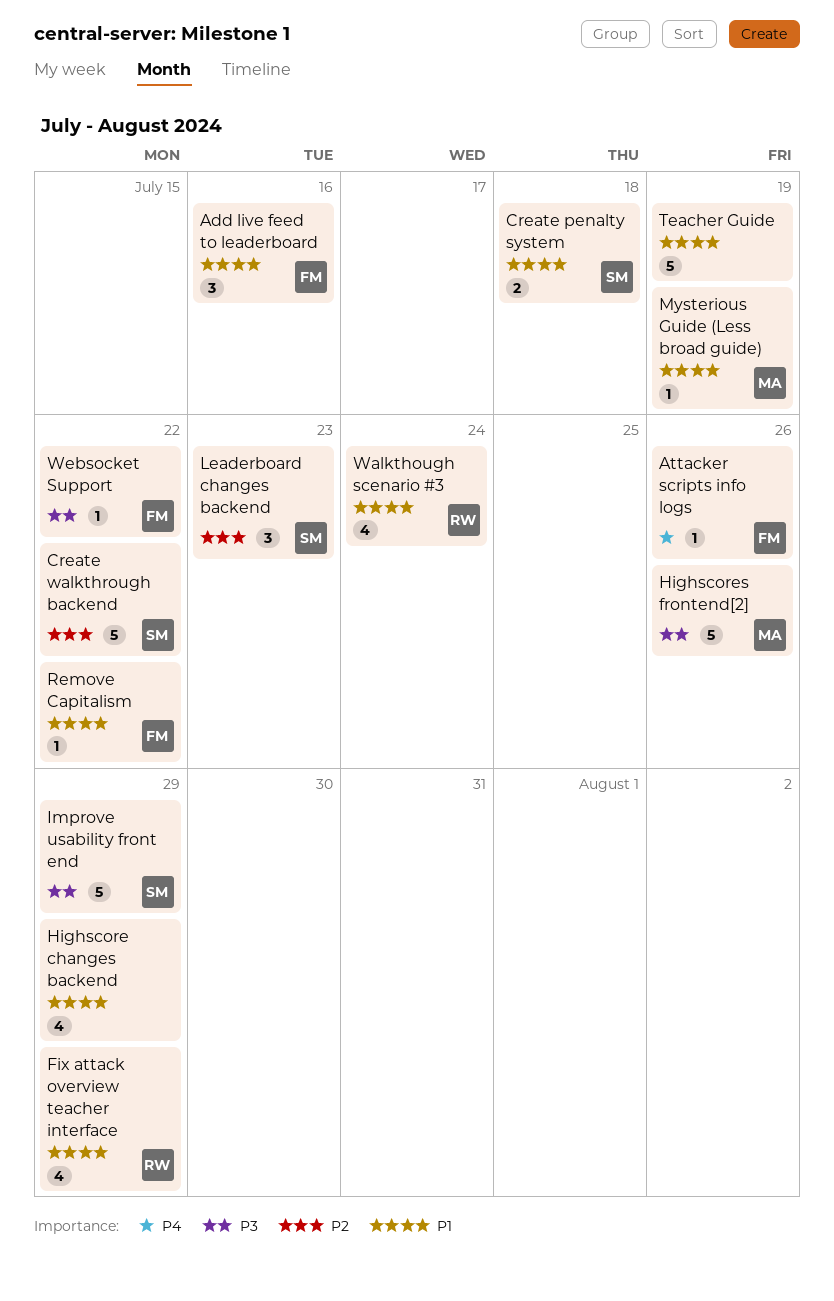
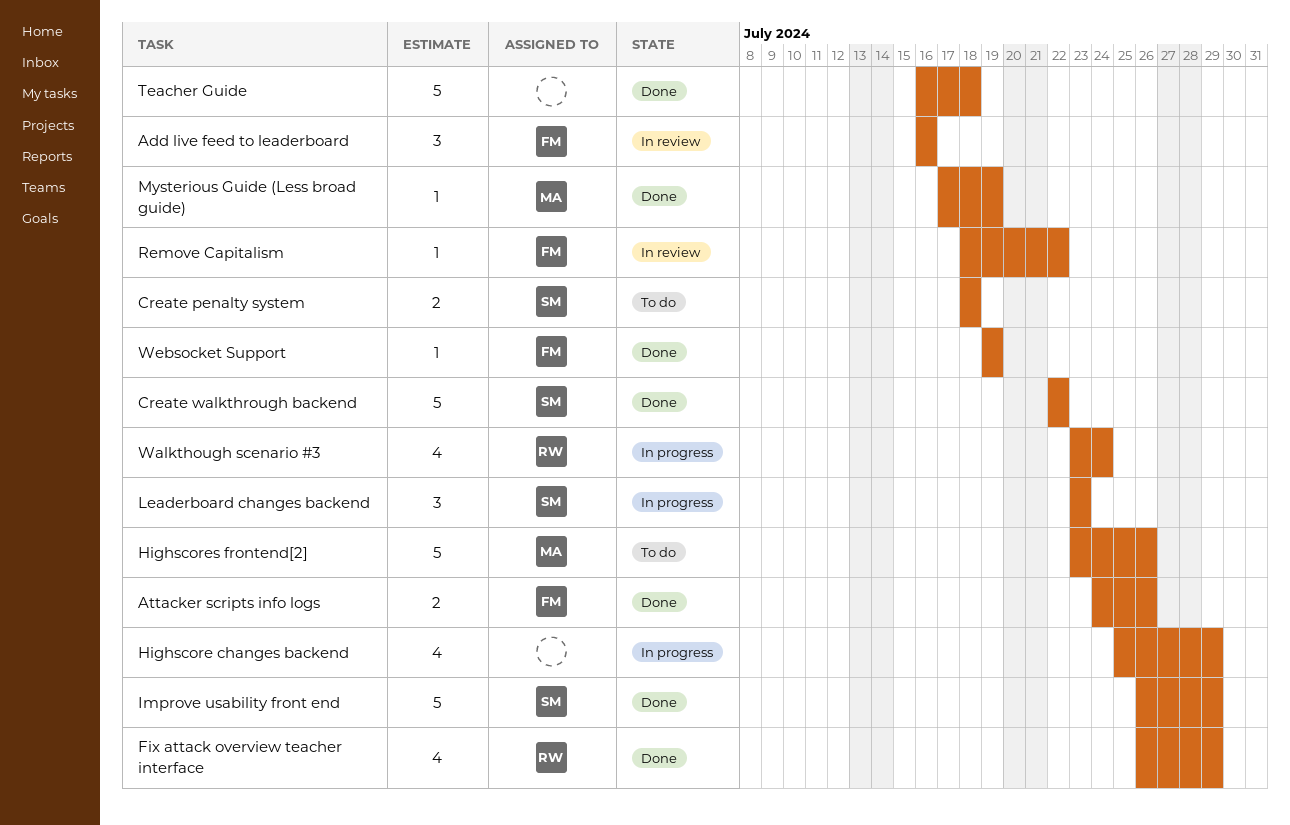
Attacker scripts info logs, estimate: 1 -> 2
Teacher Guide, due: Jul 19 -> Jul 18
Websocket Support, due: Jul 22 -> Jul 19

